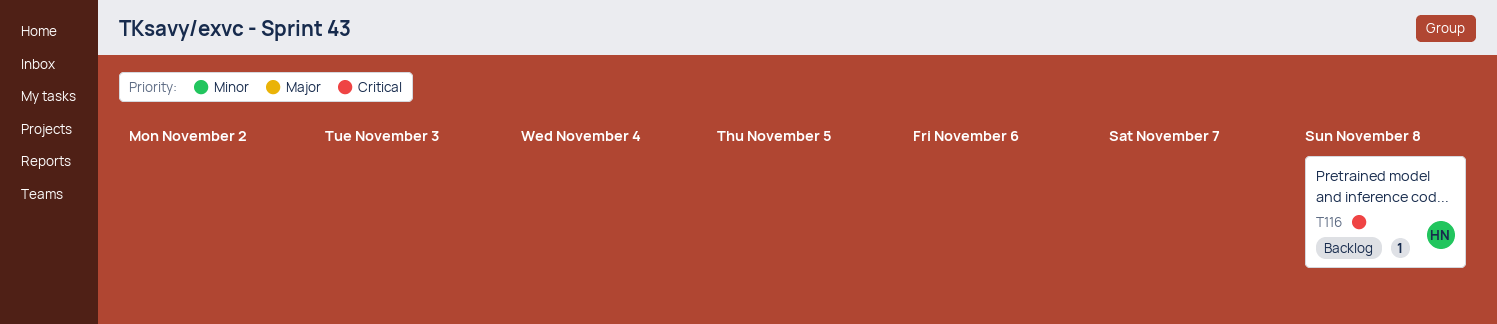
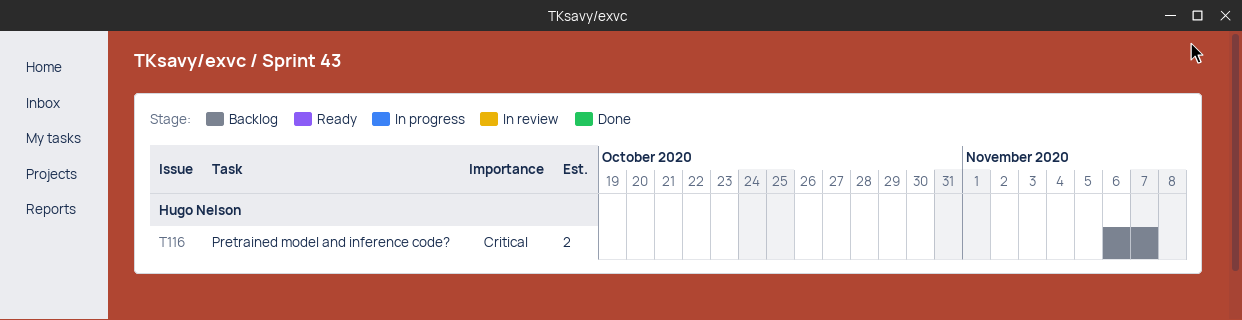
T116, estimate: 1 -> 2
T116, due: Nov 8 -> Nov 7

